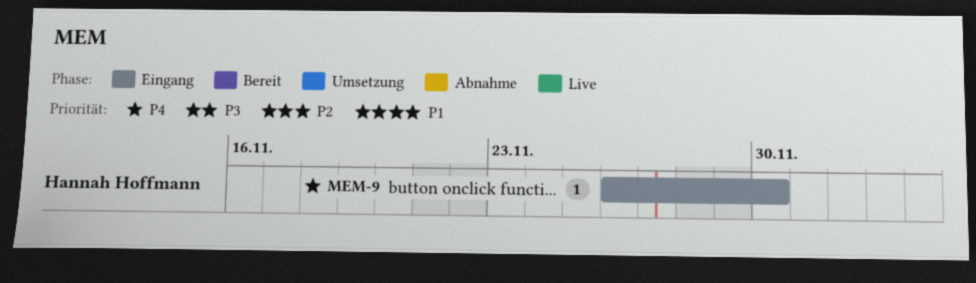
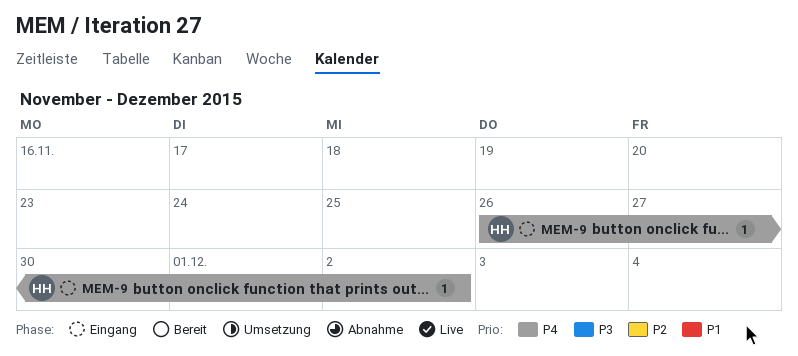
MEM-9, due: Nov 30 -> Dec 2

